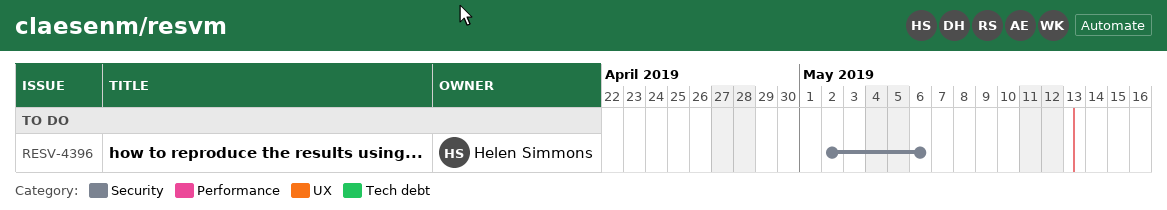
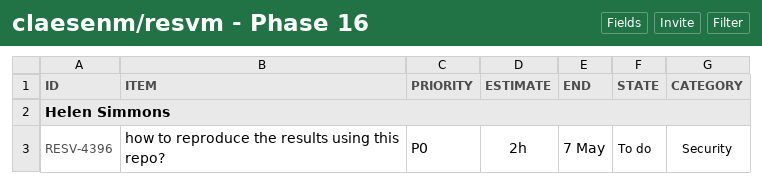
RESV-4396, due: May 6 -> May 7

